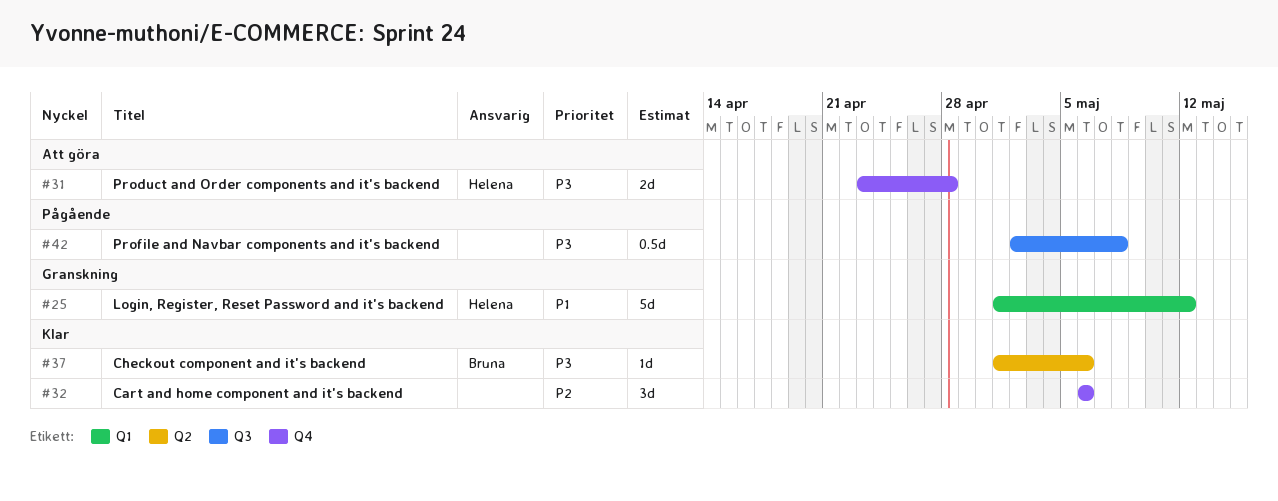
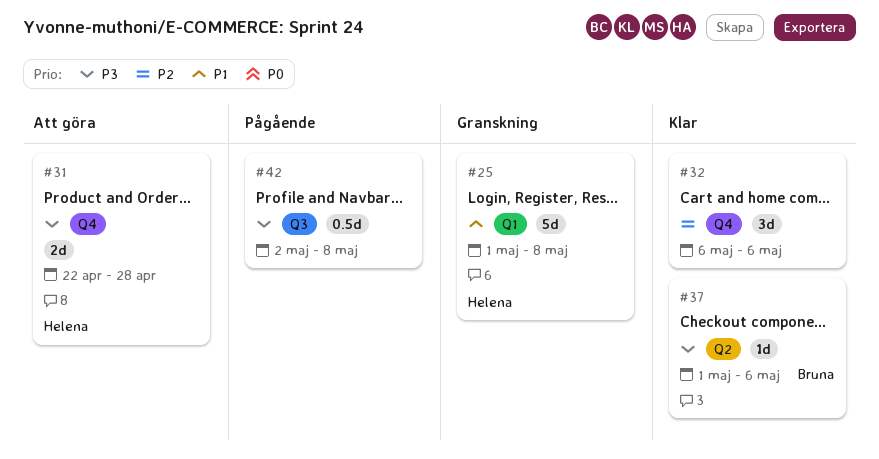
#25, due: May 12 -> May 8
#31, start: Apr 23 -> Apr 22

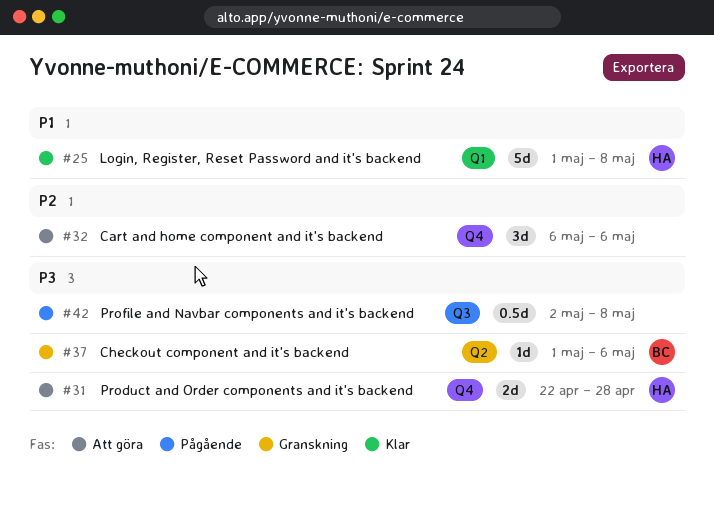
#25, status: Granskning -> Klar
#32, status: Klar -> Att göra
#37, status: Klar -> Granskning

